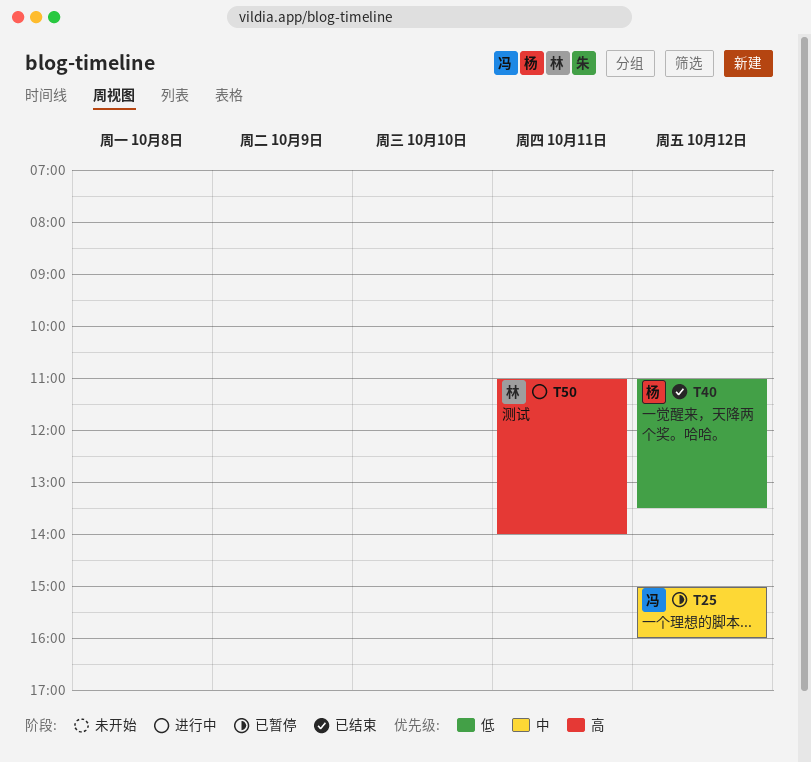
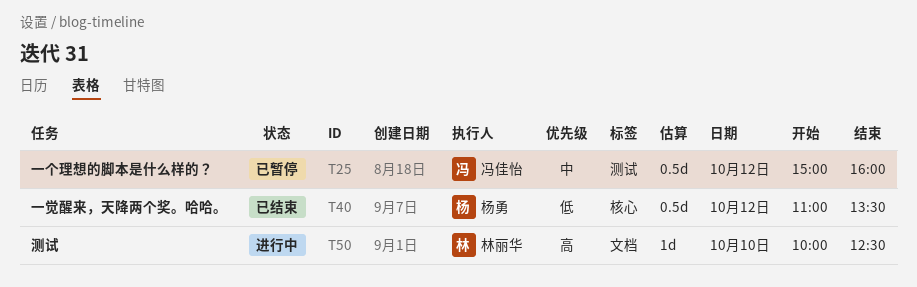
T50, day: Oct 11 -> Oct 10
T50, begins: 11:00 -> 10:00
T50, ends: 14:00 -> 12:30

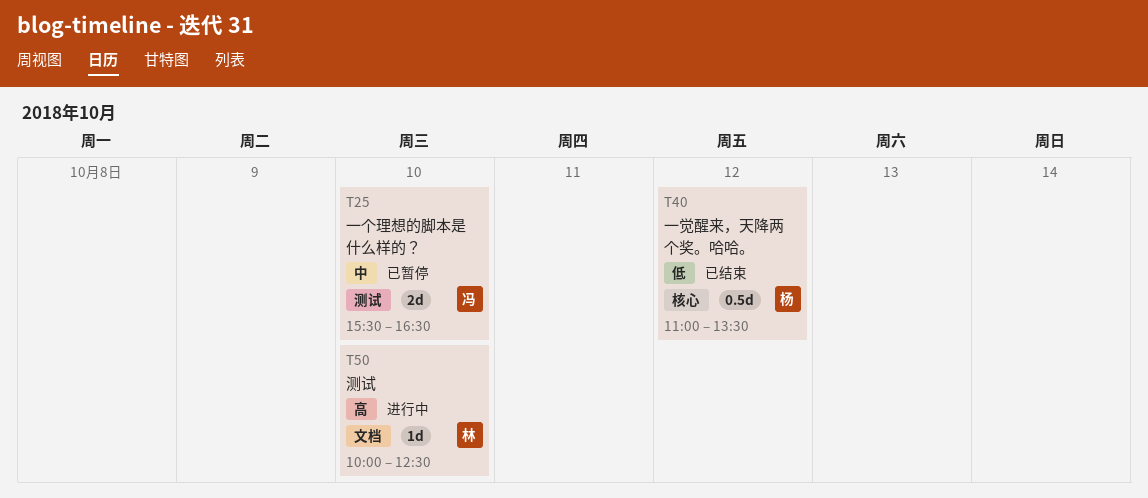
T25, estimate: 0.5d -> 2d
T25, day: Oct 12 -> Oct 10
T25, begins: 15:00 -> 15:30
T25, ends: 16:00 -> 16:30

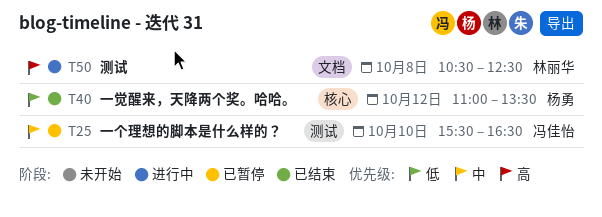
T50, day: Oct 10 -> Oct 8
T50, begins: 10:00 -> 10:30

